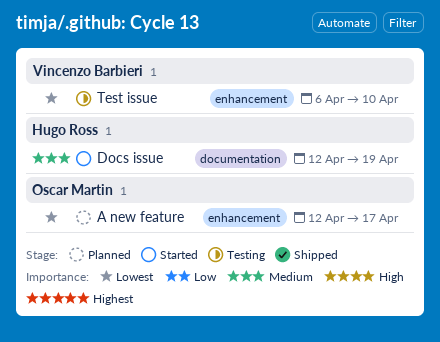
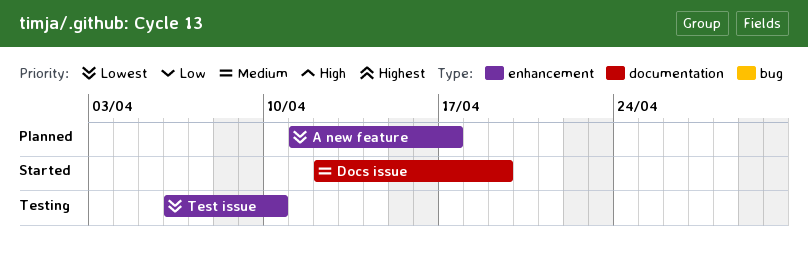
A new feature, start: Apr 12 -> Apr 11

